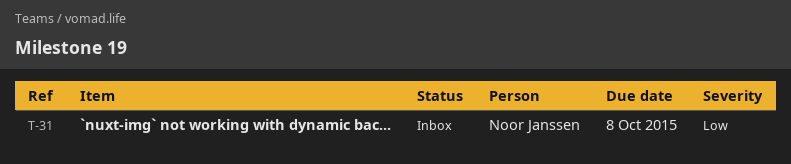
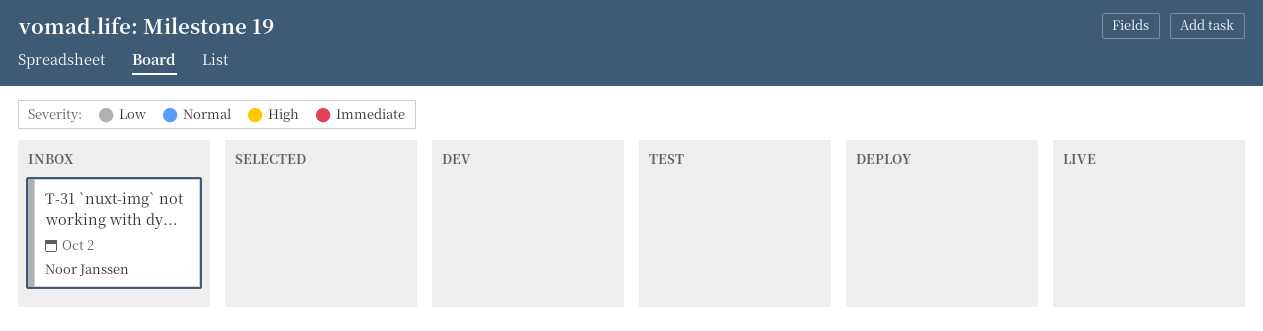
T-31, due: Oct 8 -> Oct 2

